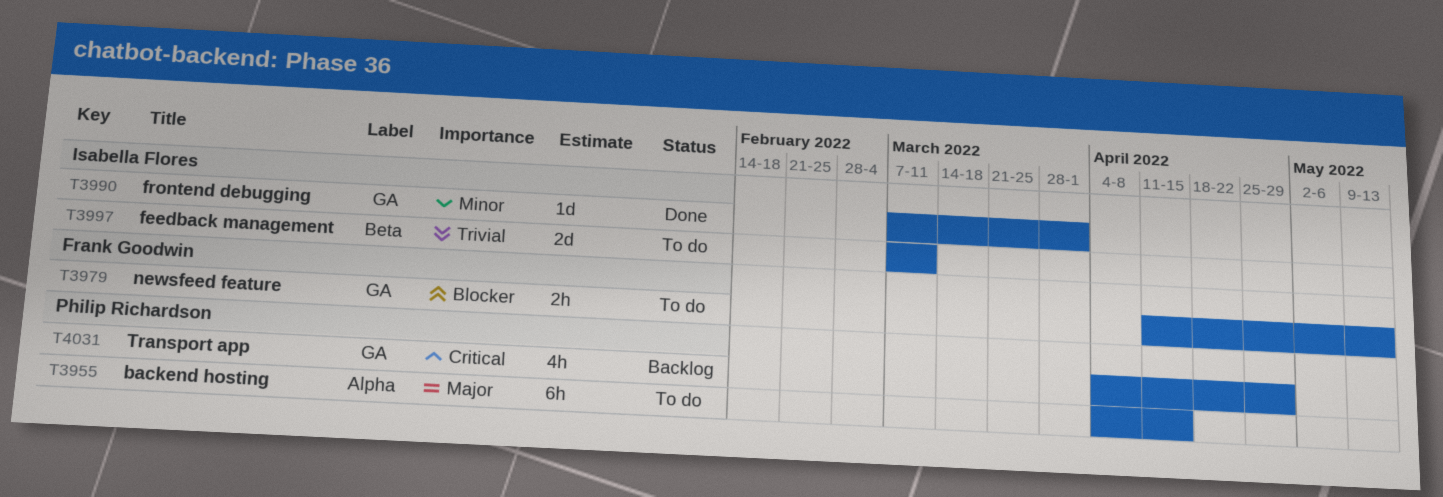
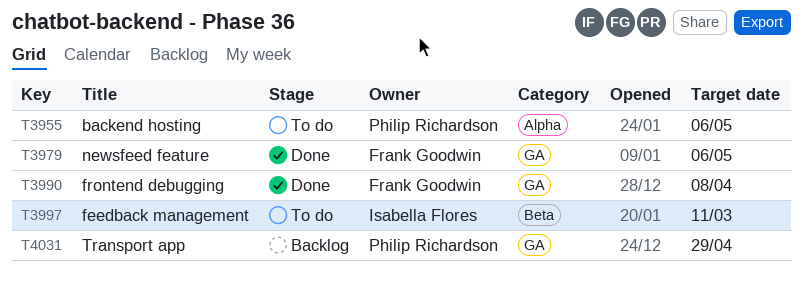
T3955, due: Apr 15 -> May 6
T3979, status: To do -> Done
T3979, due: May 13 -> May 6
T3990, owner: Isabella Flores -> Frank Goodwin
T3990, due: Apr 1 -> Apr 8

